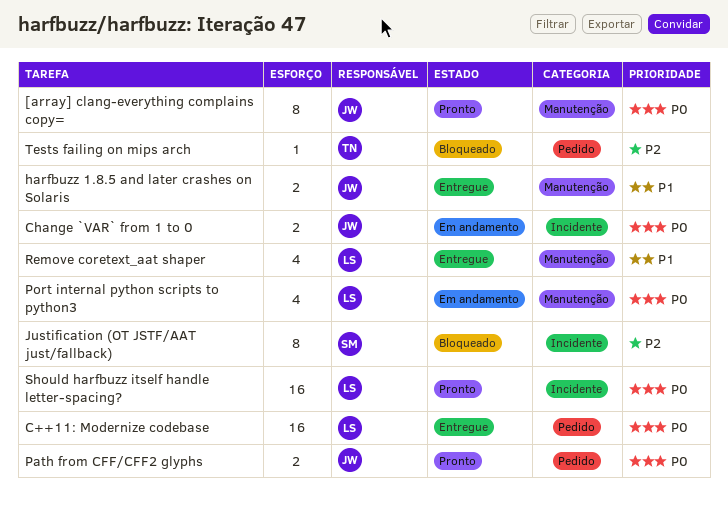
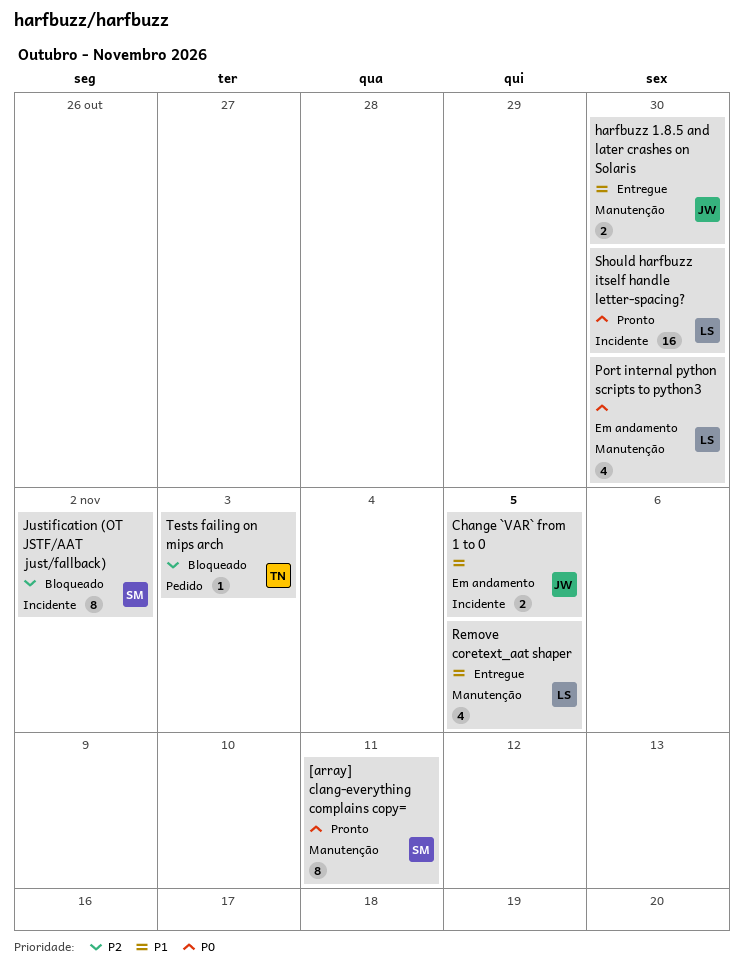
[array] clang-everything complains copy=, owner: JW -> SM
C++11: Modernize codebase: present -> none
Change `VAR` from 1 to 0, priority: P0 -> P1
Path from CFF/CFF2 glyphs: present -> none

